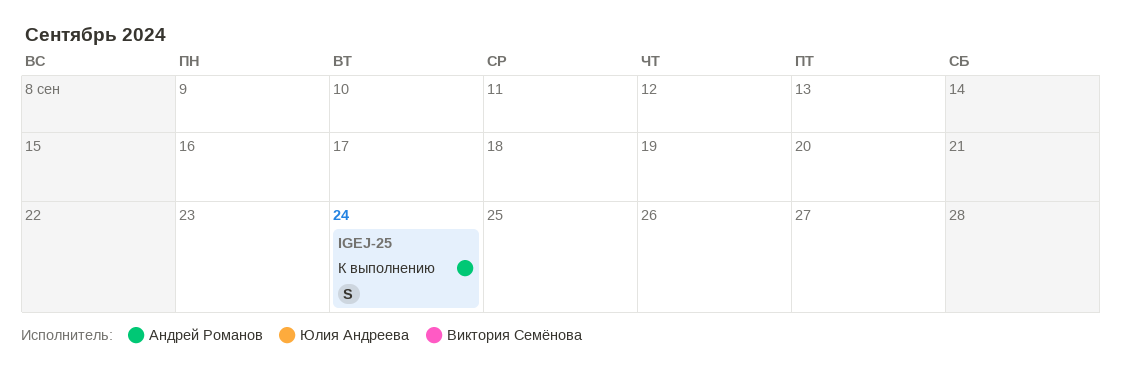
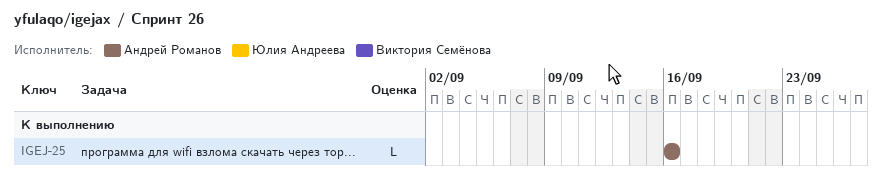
IGEJ-25, estimate: S -> L
IGEJ-25, due: Sep 24 -> Sep 16

